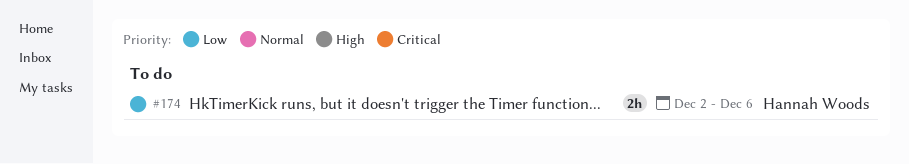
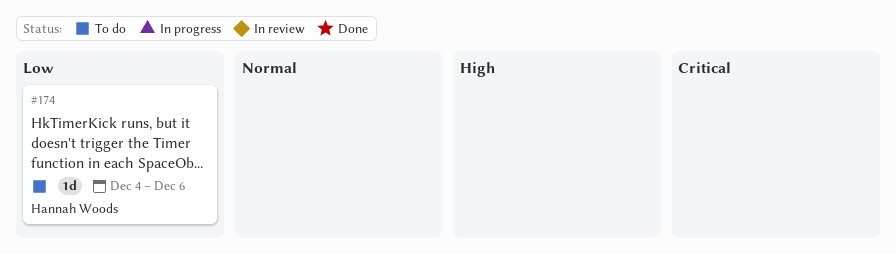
#174, estimate: 2h -> 1d
#174, start: Dec 2 -> Dec 4

